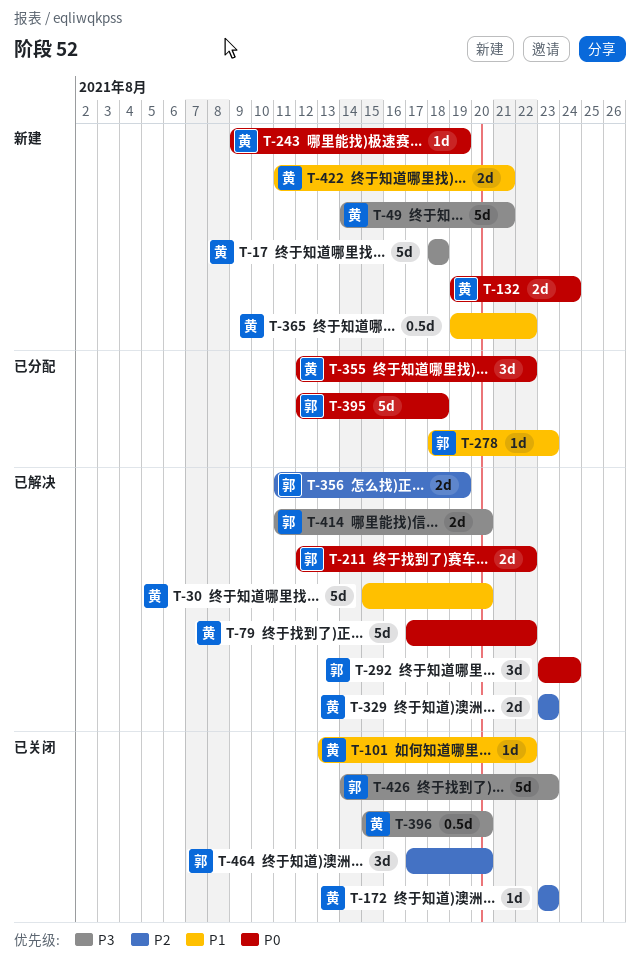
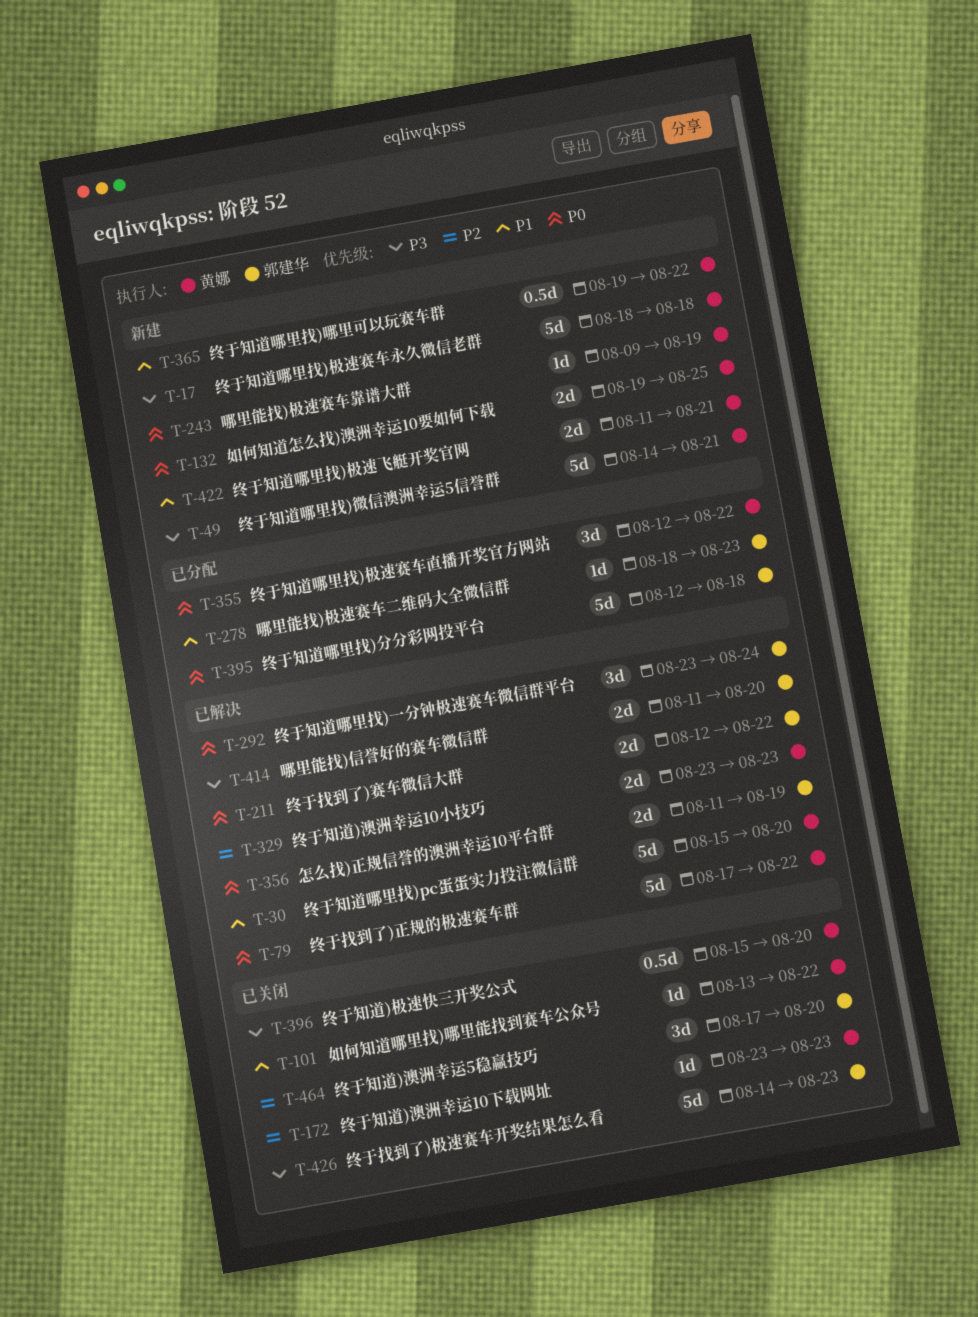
T-132, due: Aug 24 -> Aug 25
T-356, priority: P2 -> P0

